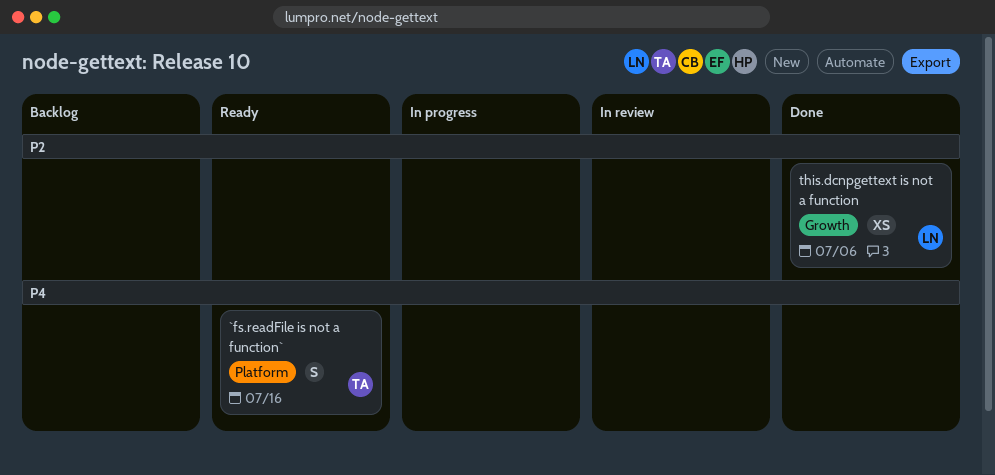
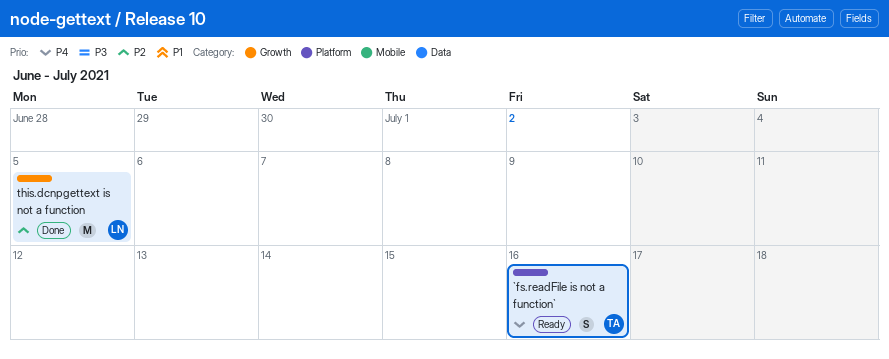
this.dcnpgettext is not a function, estimate: XS -> M
this.dcnpgettext is not a function, due: Jul 6 -> Jul 5

